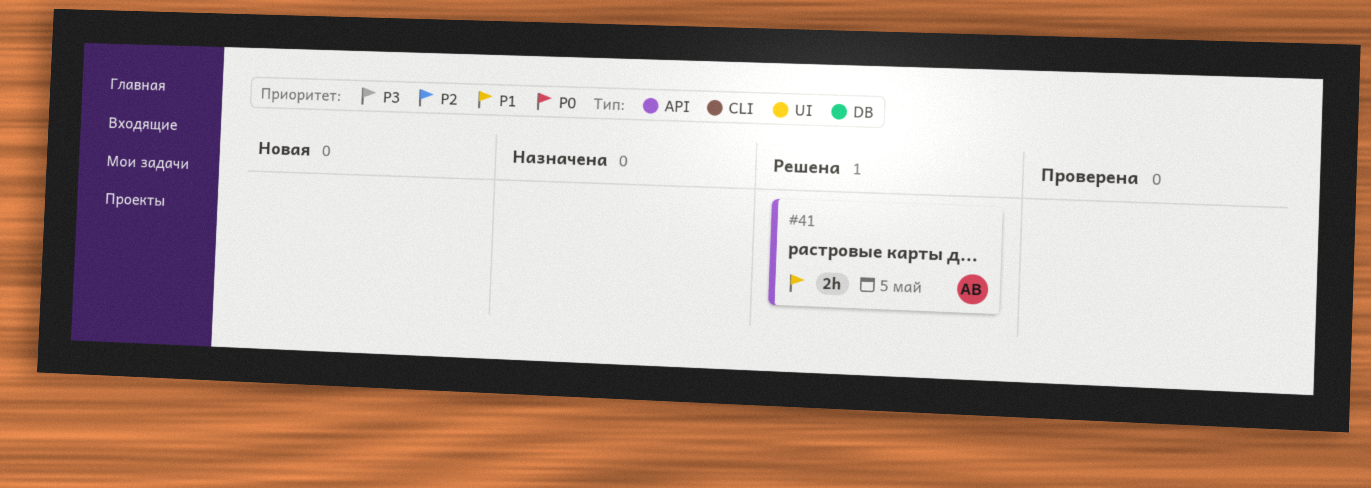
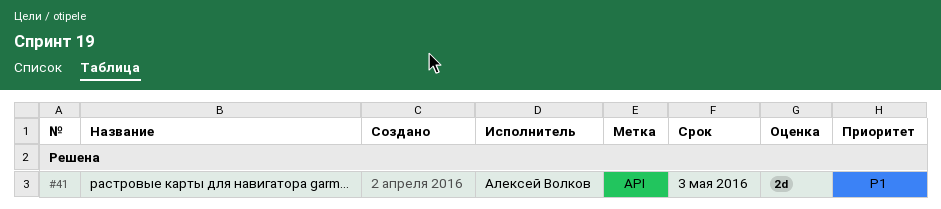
#41, estimate: 2h -> 2d
#41, due: May 5 -> May 3

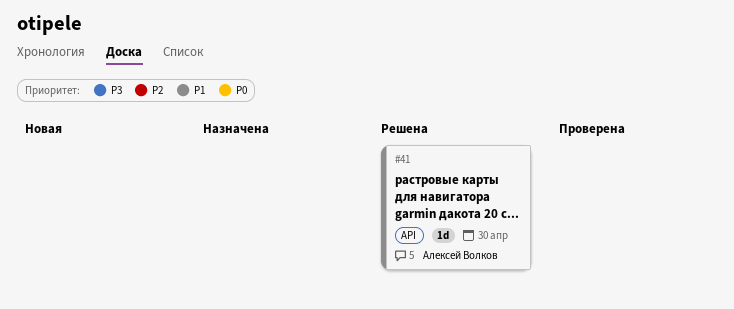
#41, estimate: 2d -> 1d
#41, due: May 3 -> Apr 30

